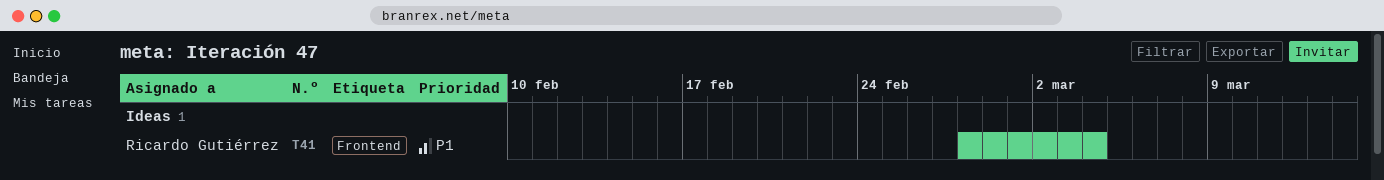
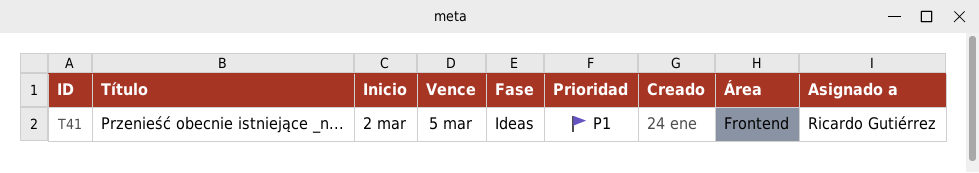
T41, start: Feb 28 -> Mar 2
T41, due: Mar 4 -> Mar 5

